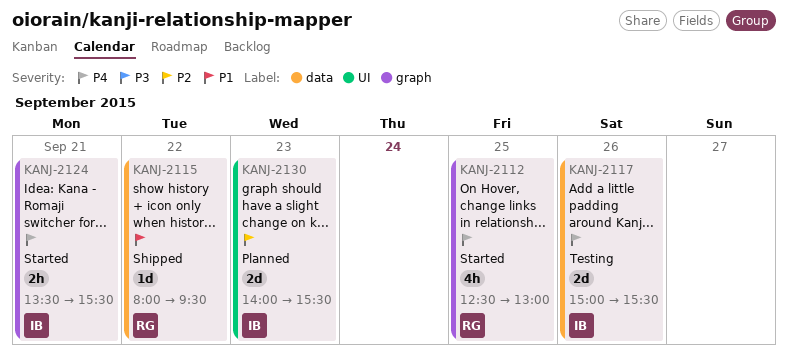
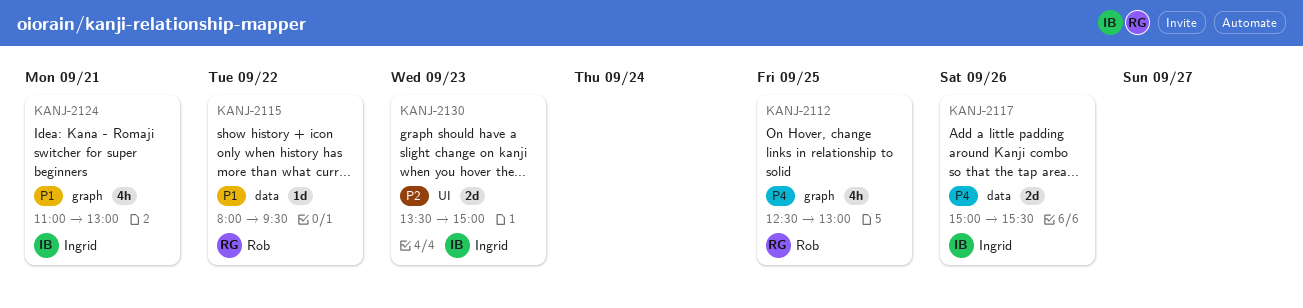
KANJ-2124, priority: P4 -> P1
KANJ-2124, estimate: 2h -> 4h
KANJ-2124, begins: 13:30 -> 11:00
KANJ-2124, ends: 15:30 -> 13:00
KANJ-2130, begins: 14:00 -> 13:30
KANJ-2130, ends: 15:30 -> 15:00

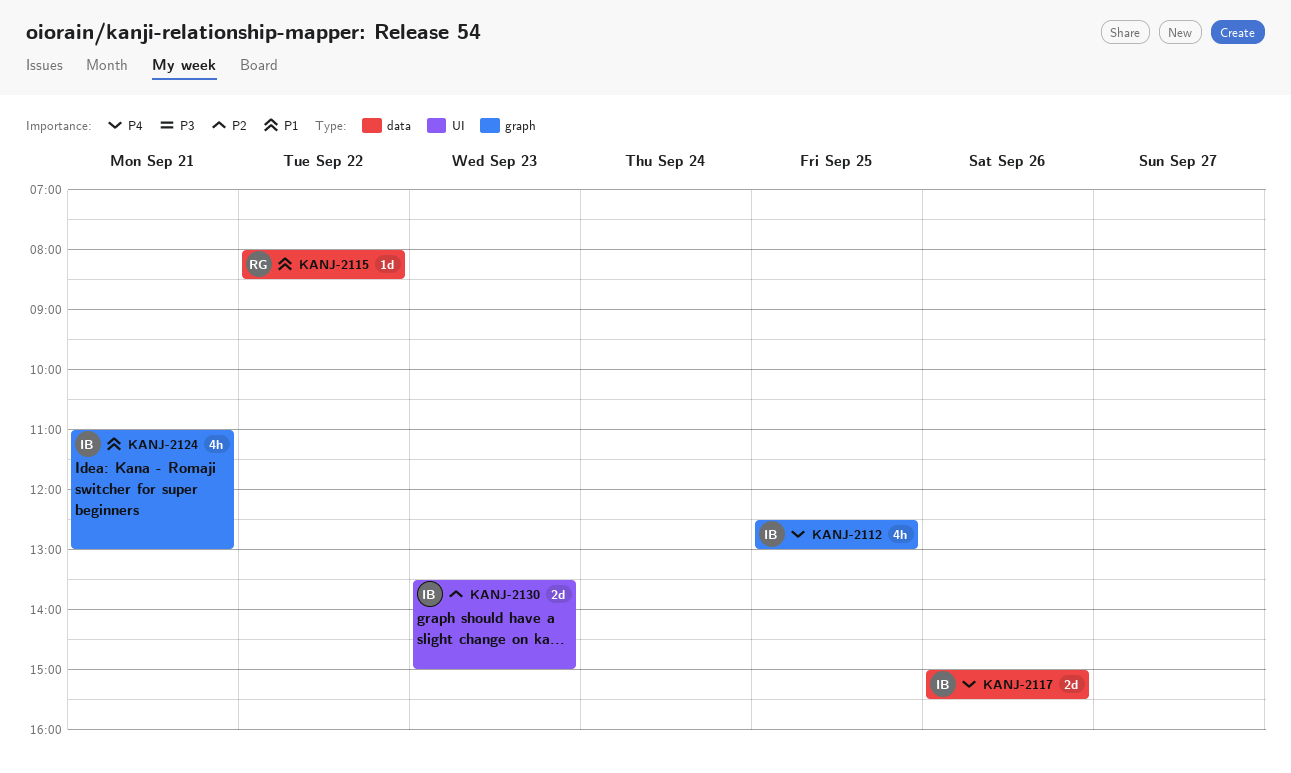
KANJ-2112, owner: Rob -> Ingrid
KANJ-2115, ends: 09:30 -> 08:30

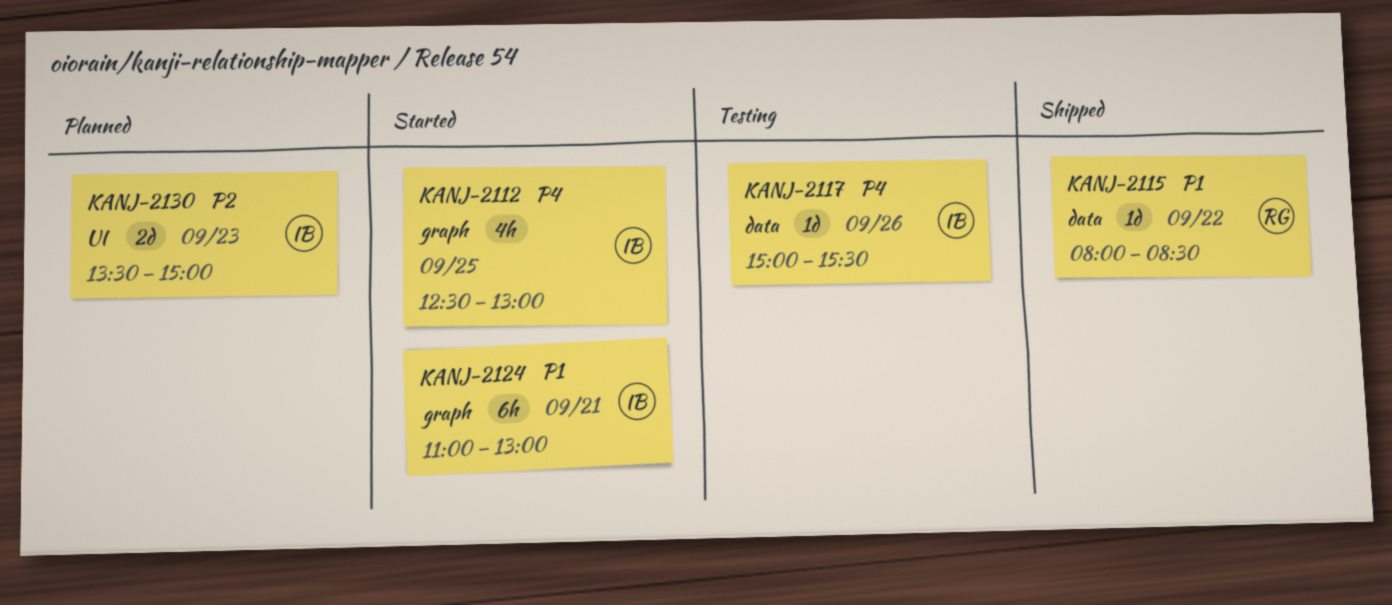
KANJ-2117, estimate: 2d -> 1d
KANJ-2124, estimate: 4h -> 6h

